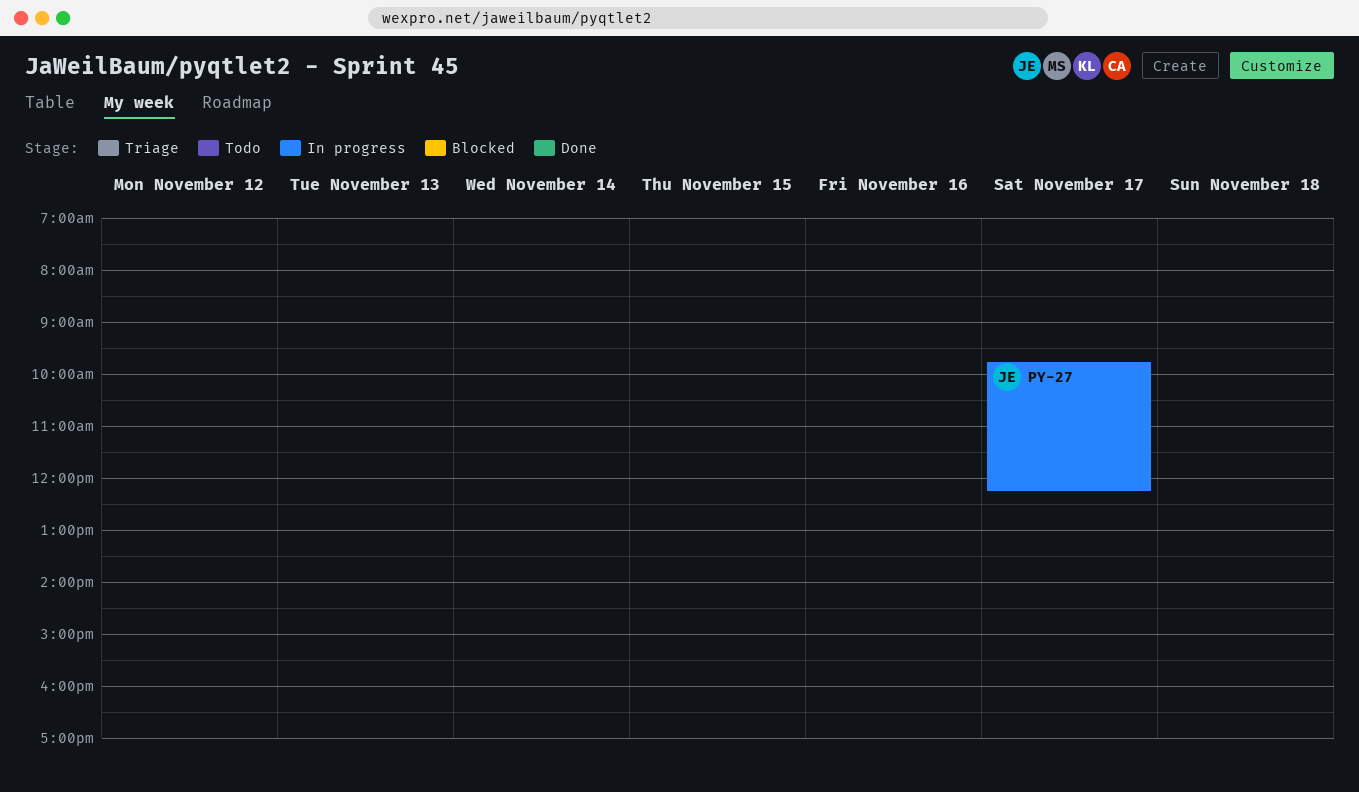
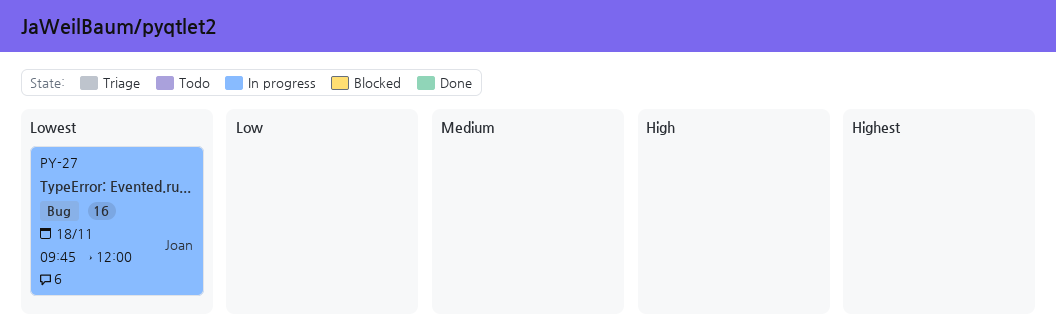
PY-27, day: Nov 17 -> Nov 18
PY-27, ends: 12:15 -> 12:00

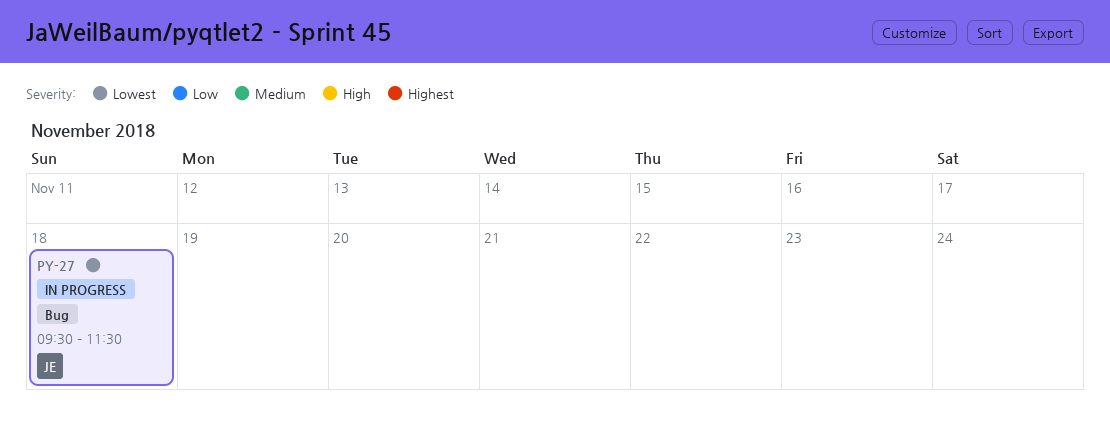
PY-27, begins: 09:45 -> 09:30
PY-27, ends: 12:00 -> 11:30

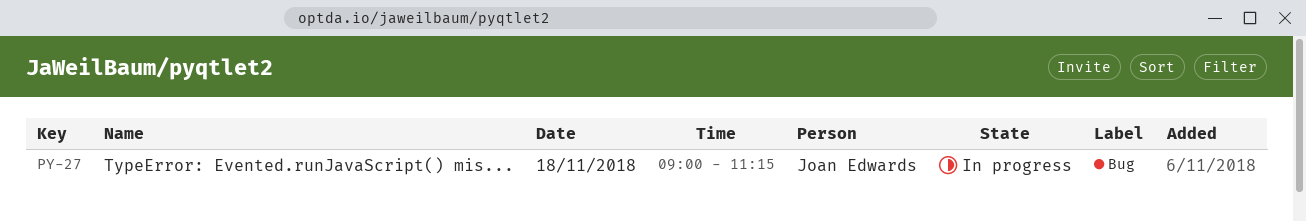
PY-27, begins: 09:30 -> 09:00
PY-27, ends: 11:30 -> 11:15

